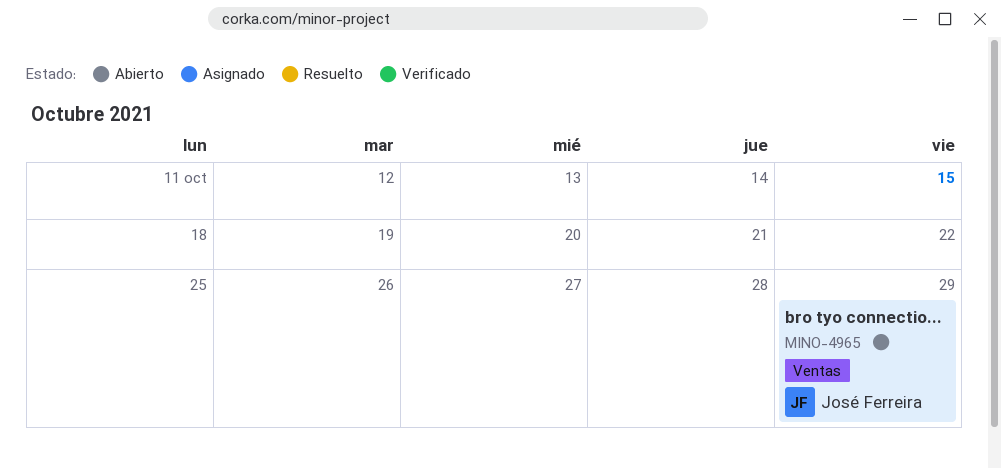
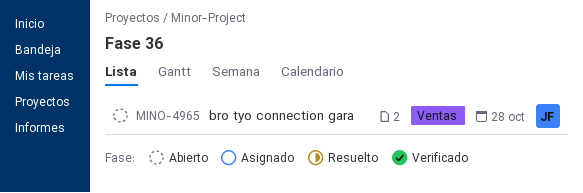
MINO-4965, due: Oct 29 -> Oct 28

